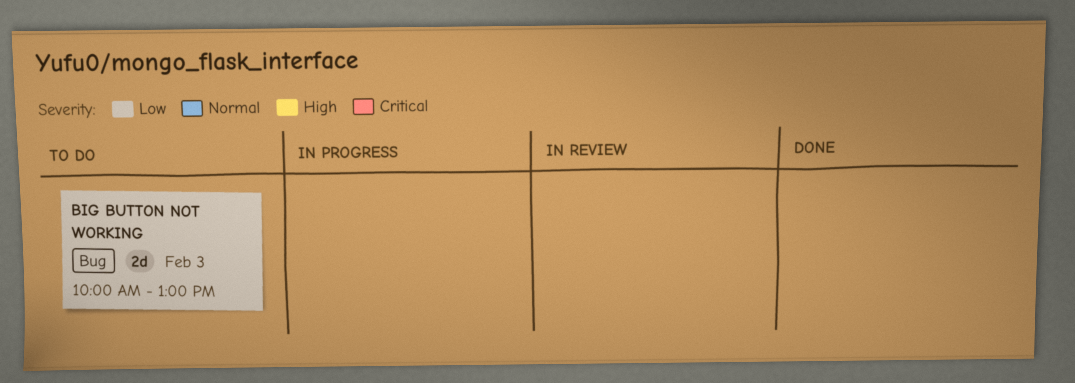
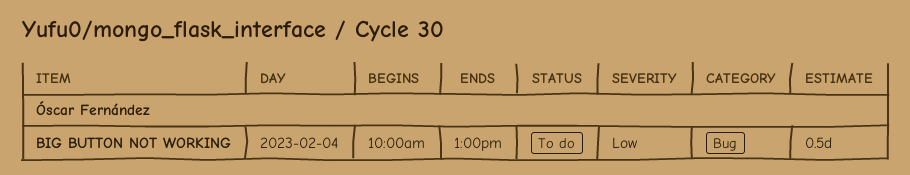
BIG BUTTON NOT WORKING, estimate: 2d -> 0.5d
BIG BUTTON NOT WORKING, day: Feb 3 -> Feb 4

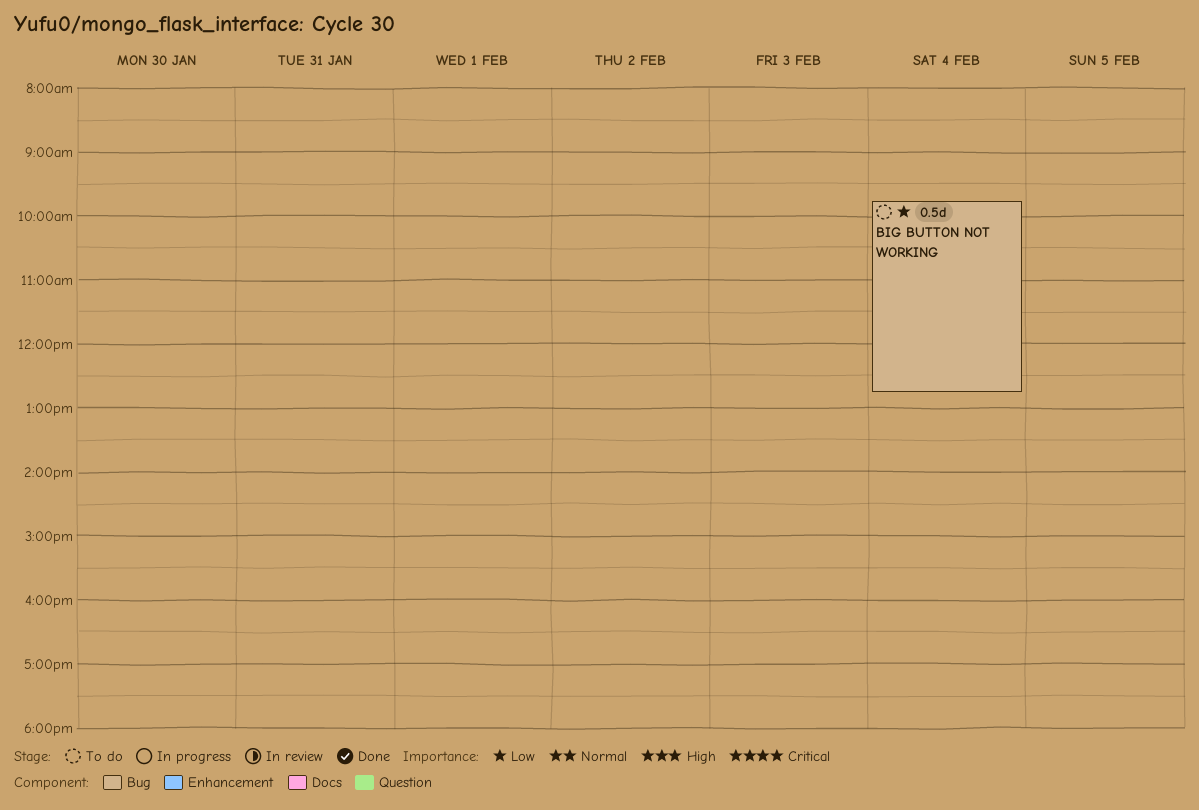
BIG BUTTON NOT WORKING, begins: 10:00 -> 09:45
BIG BUTTON NOT WORKING, ends: 13:00 -> 12:45

